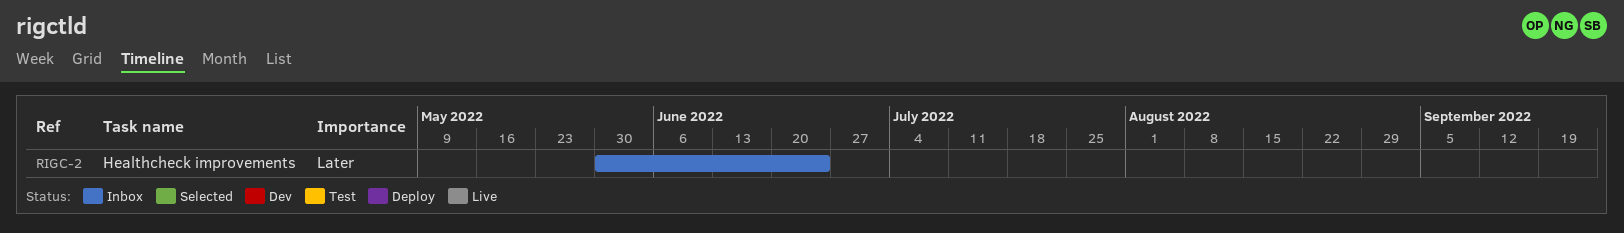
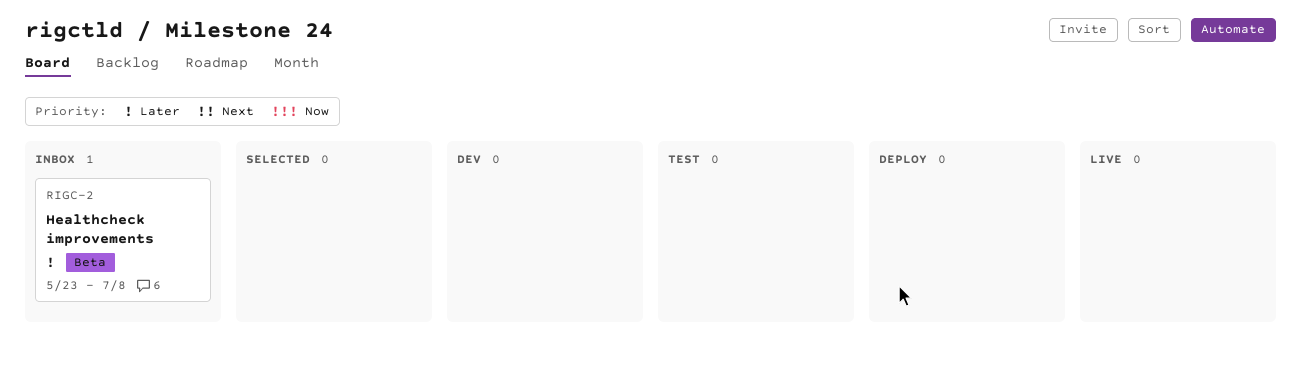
RIGC-2, start: May 30 -> May 23
RIGC-2, due: Jun 24 -> Jul 8

